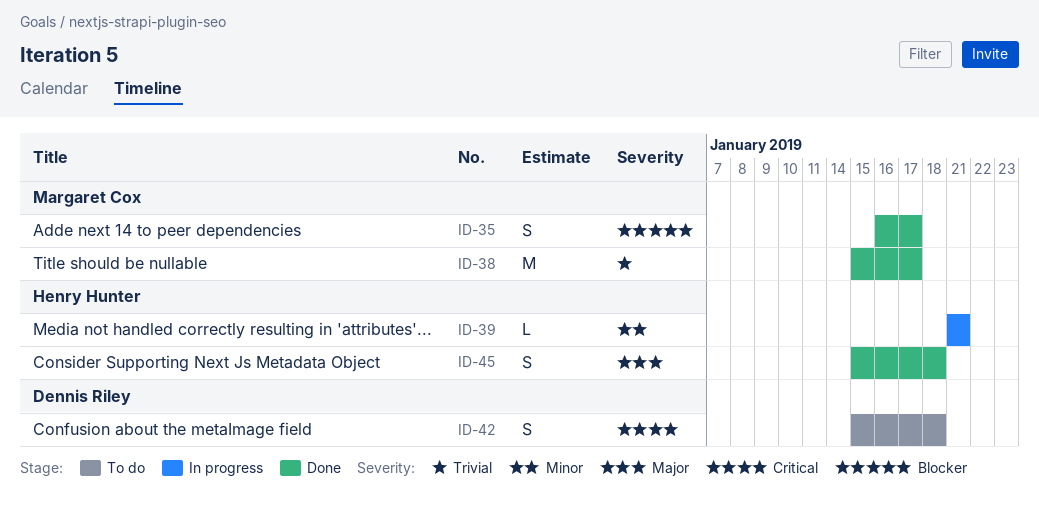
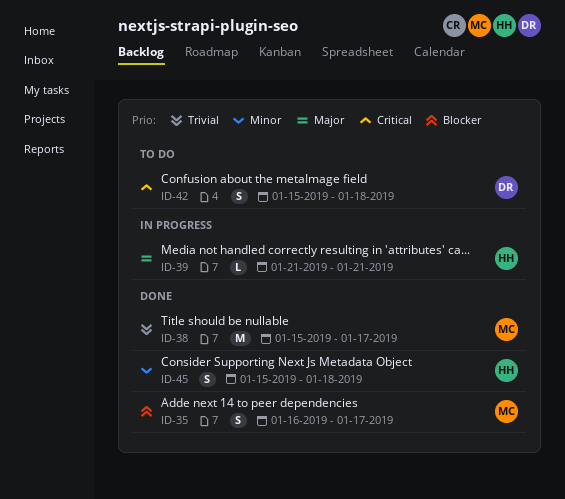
ID-39, priority: Minor -> Major
ID-45, priority: Major -> Minor

